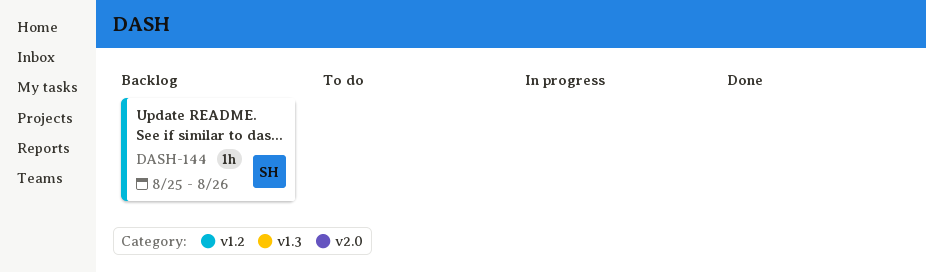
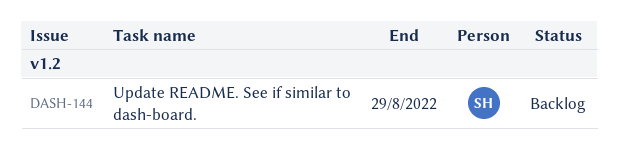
DASH-144, due: Aug 26 -> Aug 29

